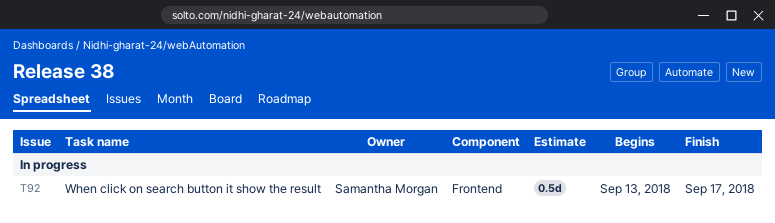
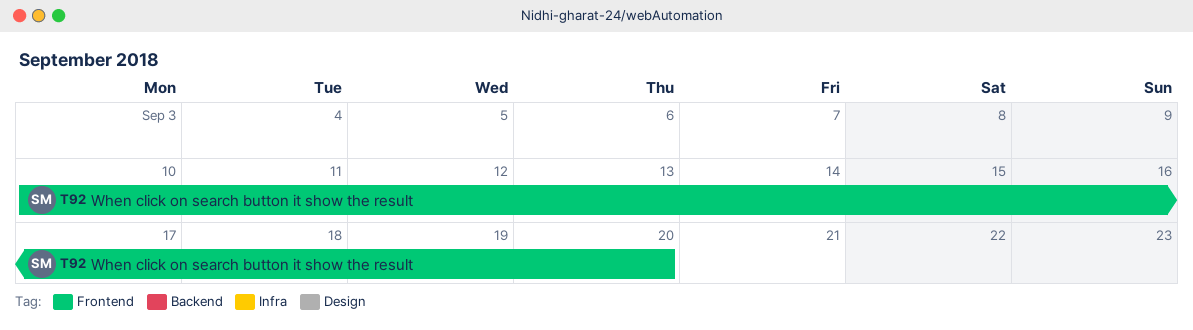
T92, start: Sep 13 -> Sep 10
T92, due: Sep 17 -> Sep 20

